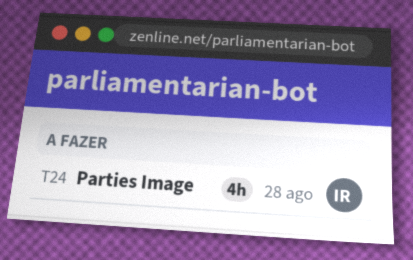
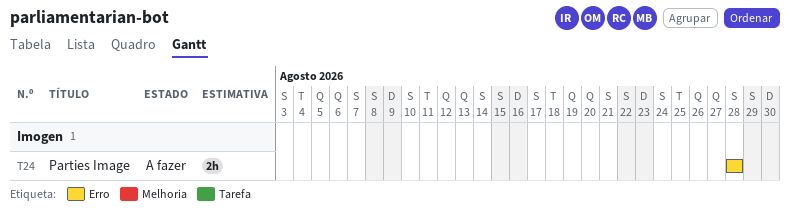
T24, estimate: 4h -> 2h

